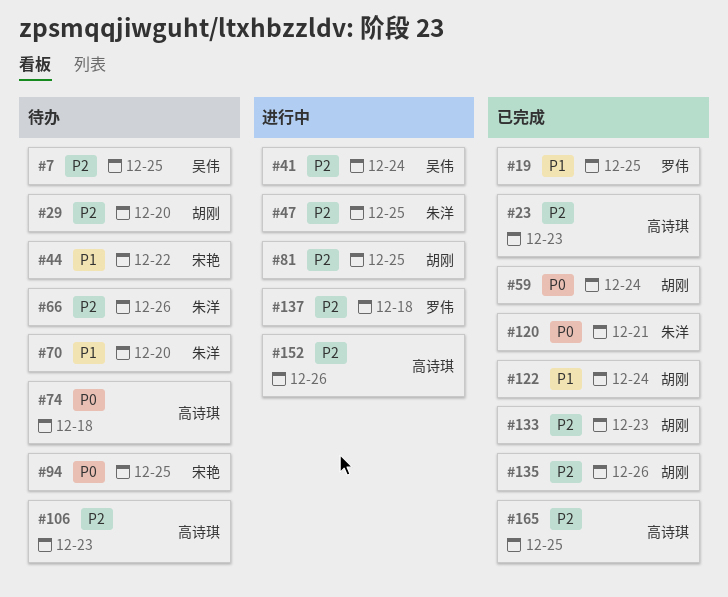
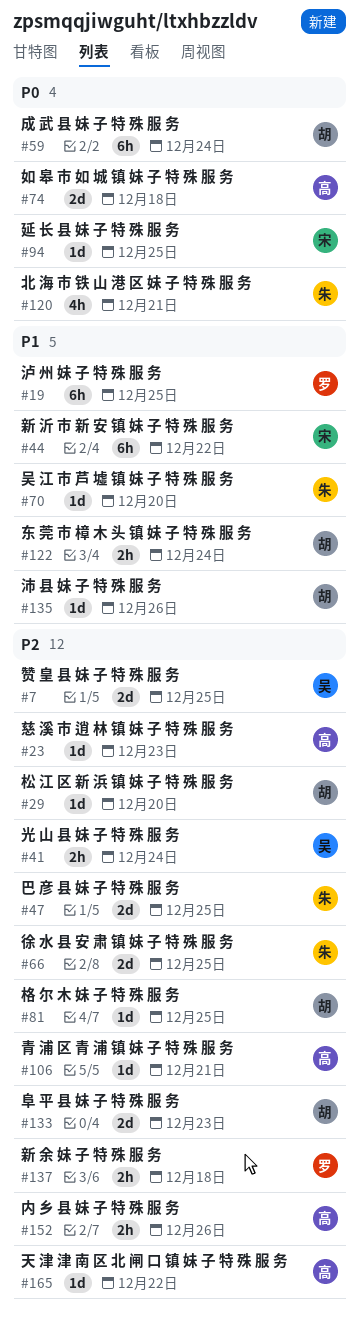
#66, due: Dec 26 -> Dec 25
#106, due: Dec 23 -> Dec 21
#135, priority: P2 -> P1
#165, due: Dec 25 -> Dec 22

